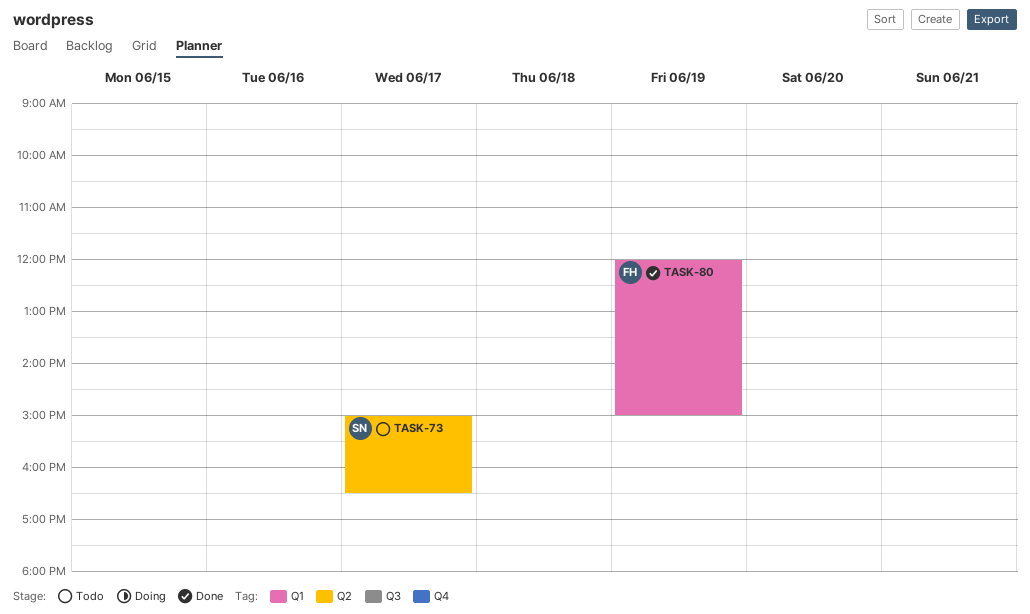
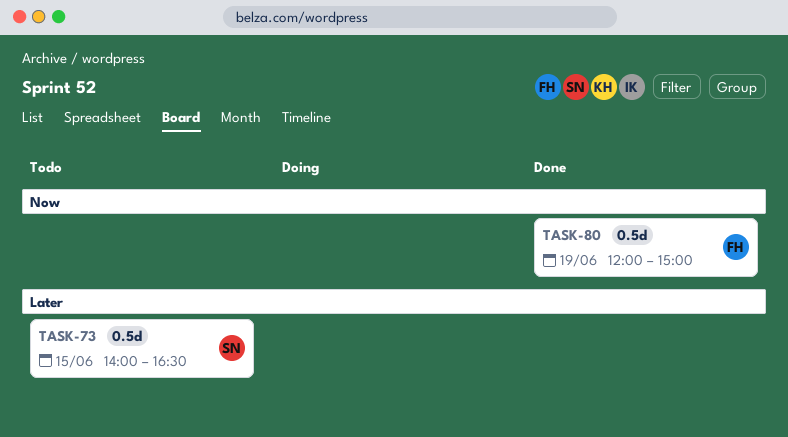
TASK-73, day: Jun 17 -> Jun 15
TASK-73, begins: 15:00 -> 14:00

